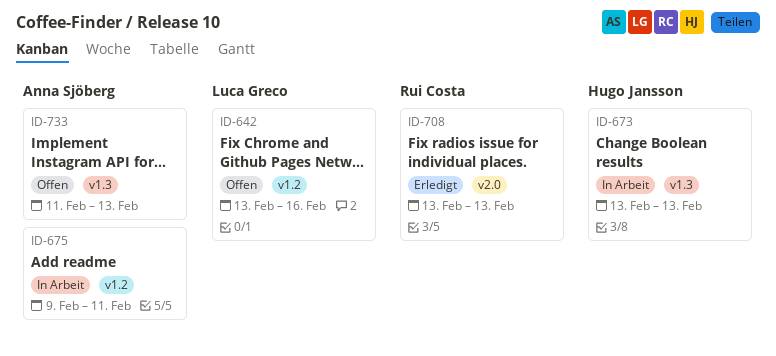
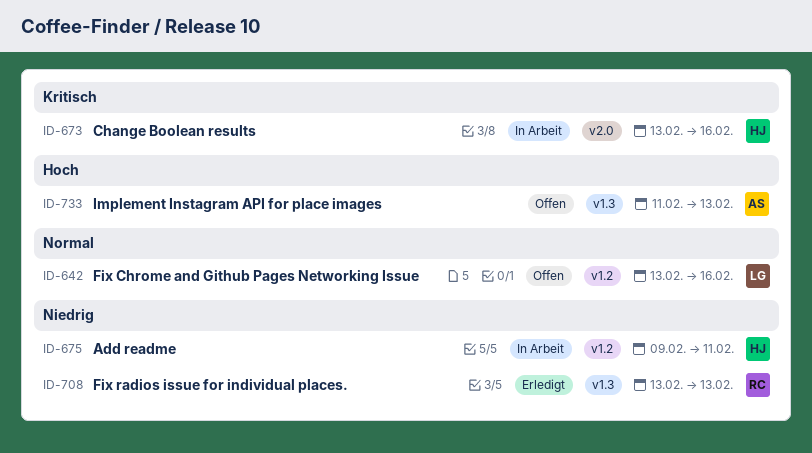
ID-673, label: v1.3 -> v2.0
ID-673, due: Feb 13 -> Feb 16
ID-675, owner: Anna Sjöberg -> Hugo Jansson
ID-708, label: v2.0 -> v1.3

